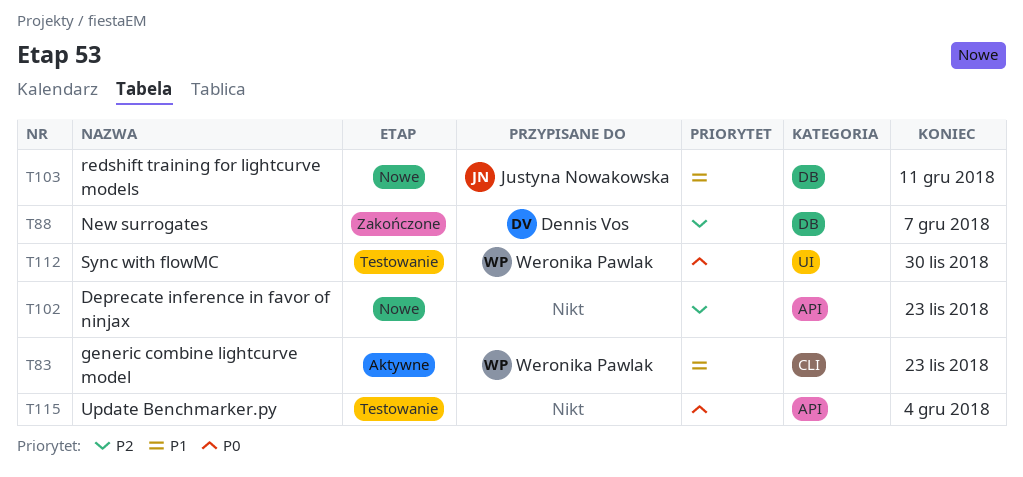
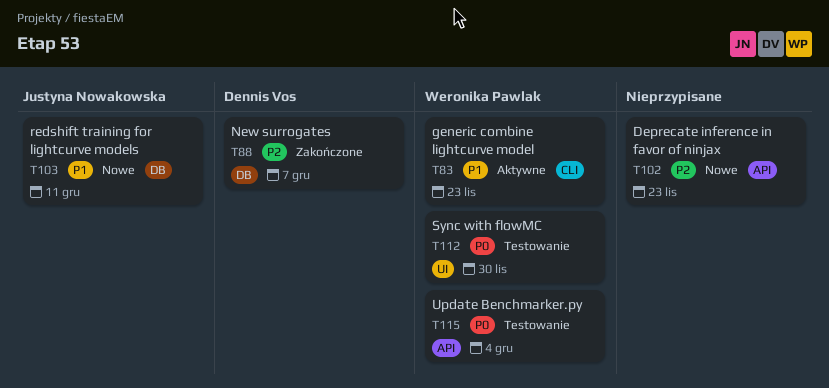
T115, owner: none -> Weronika Pawlak

